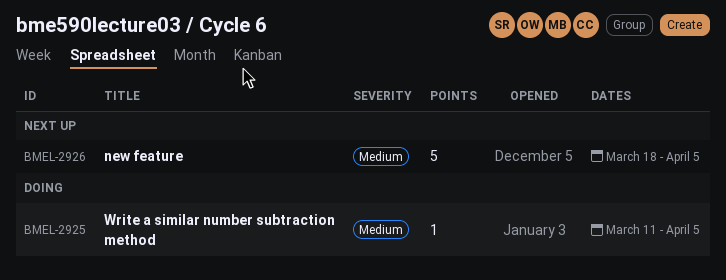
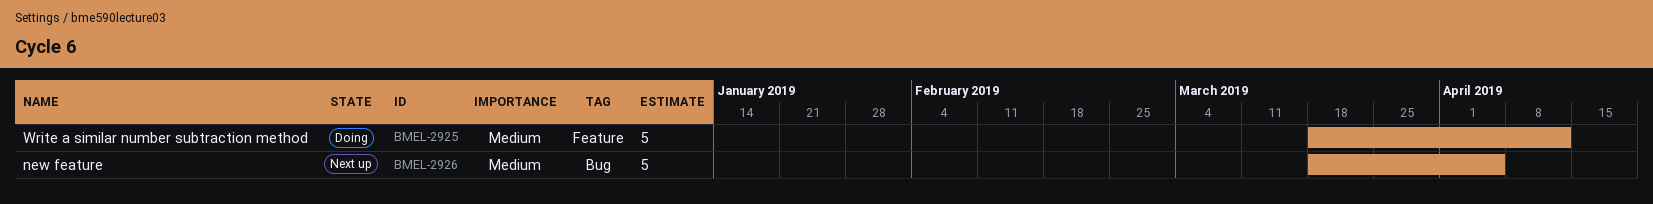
BMEL-2925, estimate: 1 -> 5
BMEL-2925, start: Mar 11 -> Mar 18
BMEL-2925, due: Apr 5 -> Apr 12

